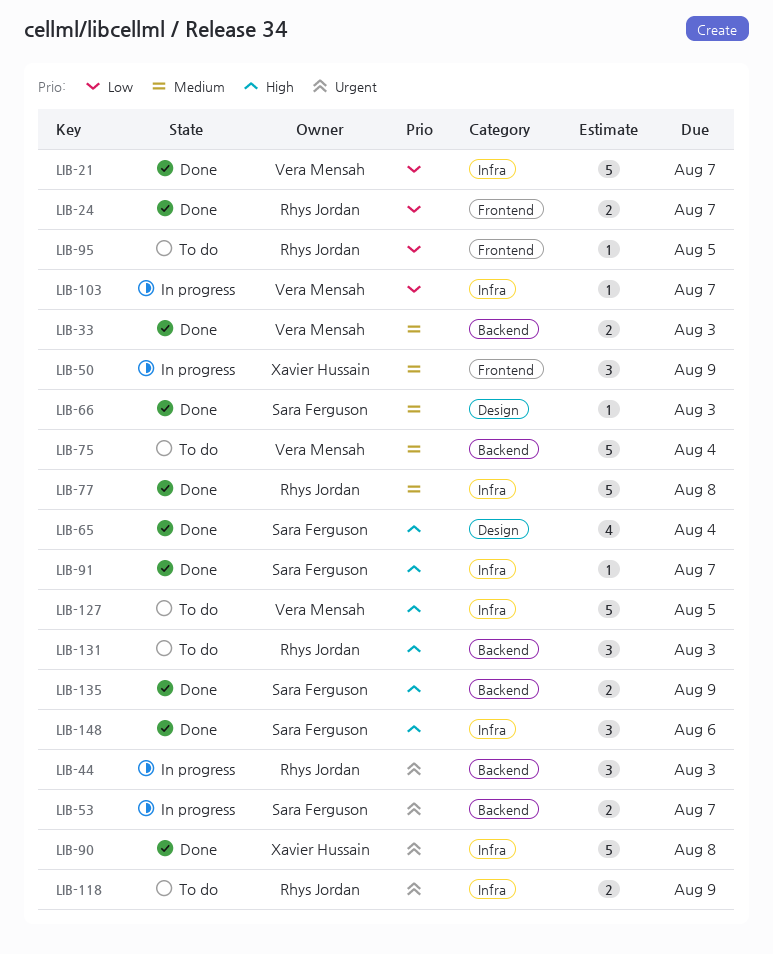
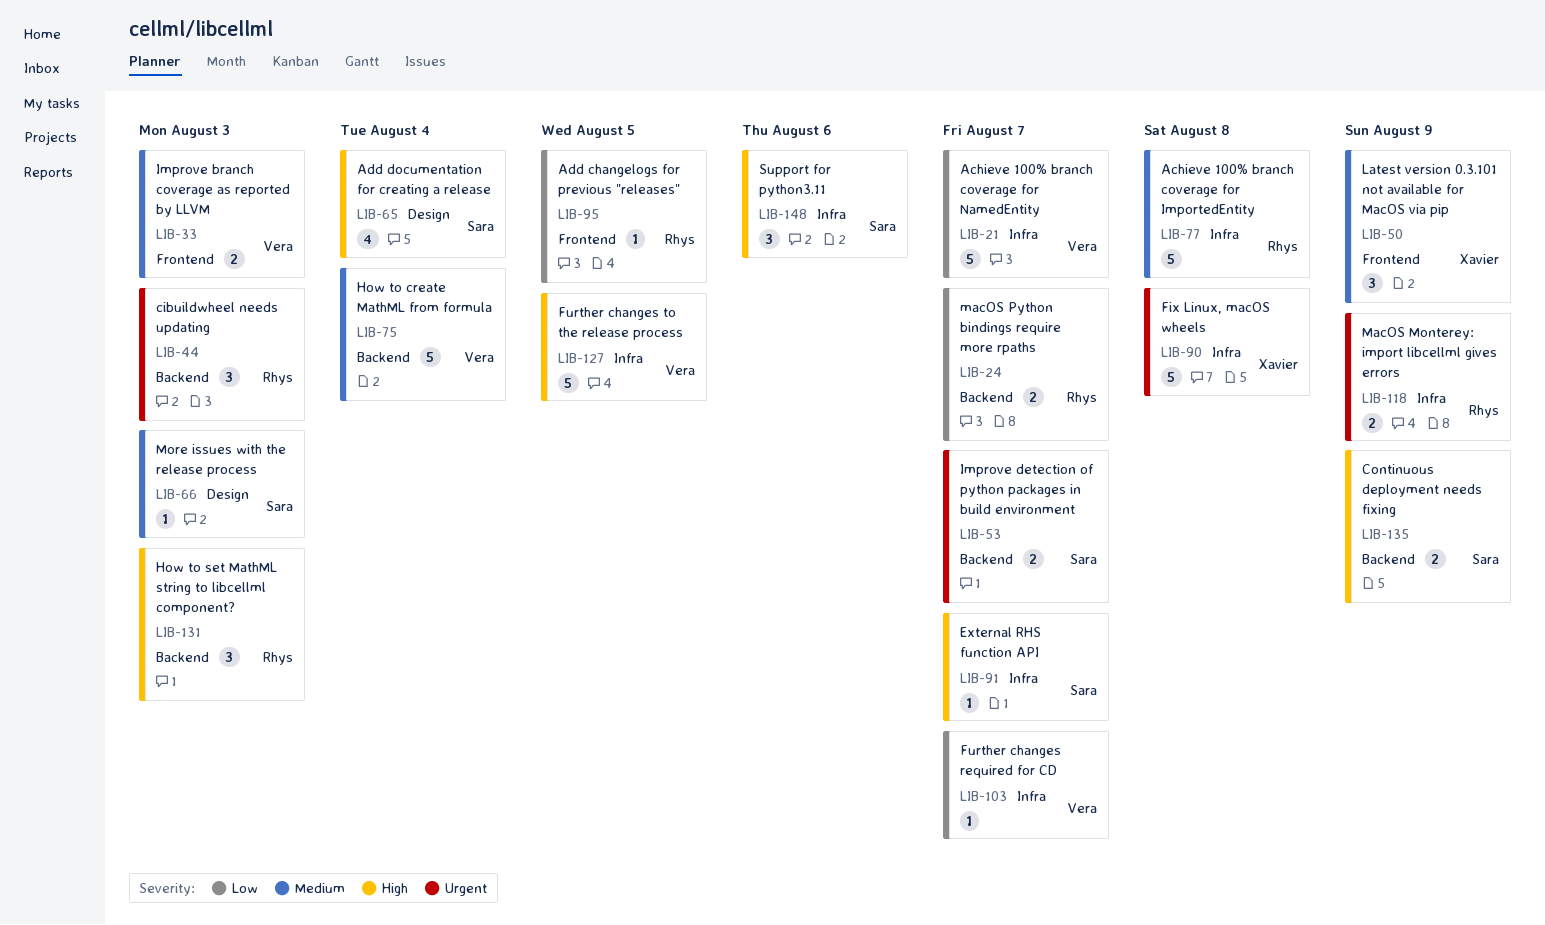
LIB-24, label: Frontend -> Backend
LIB-33, label: Backend -> Frontend

